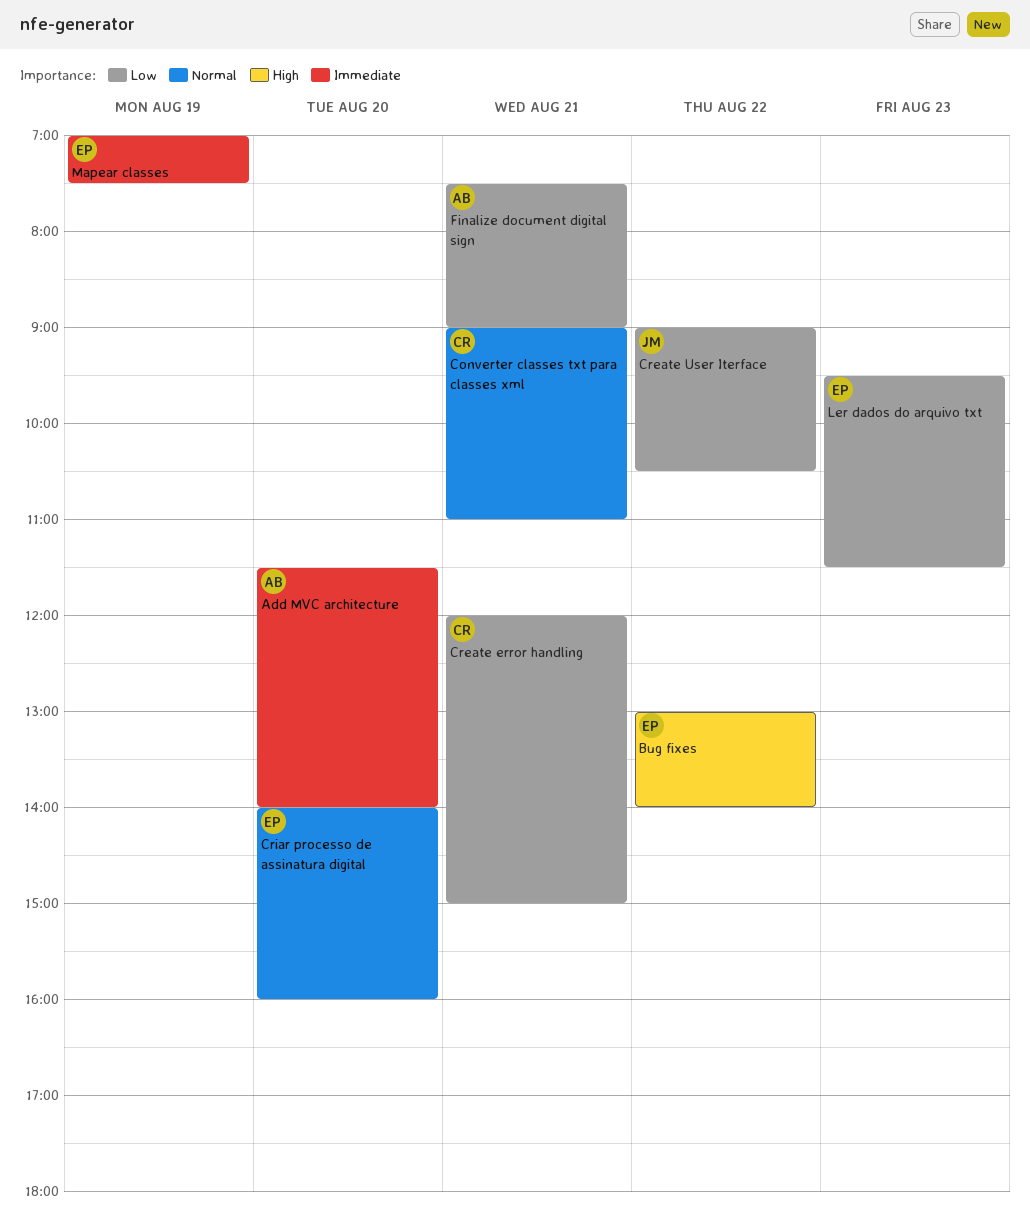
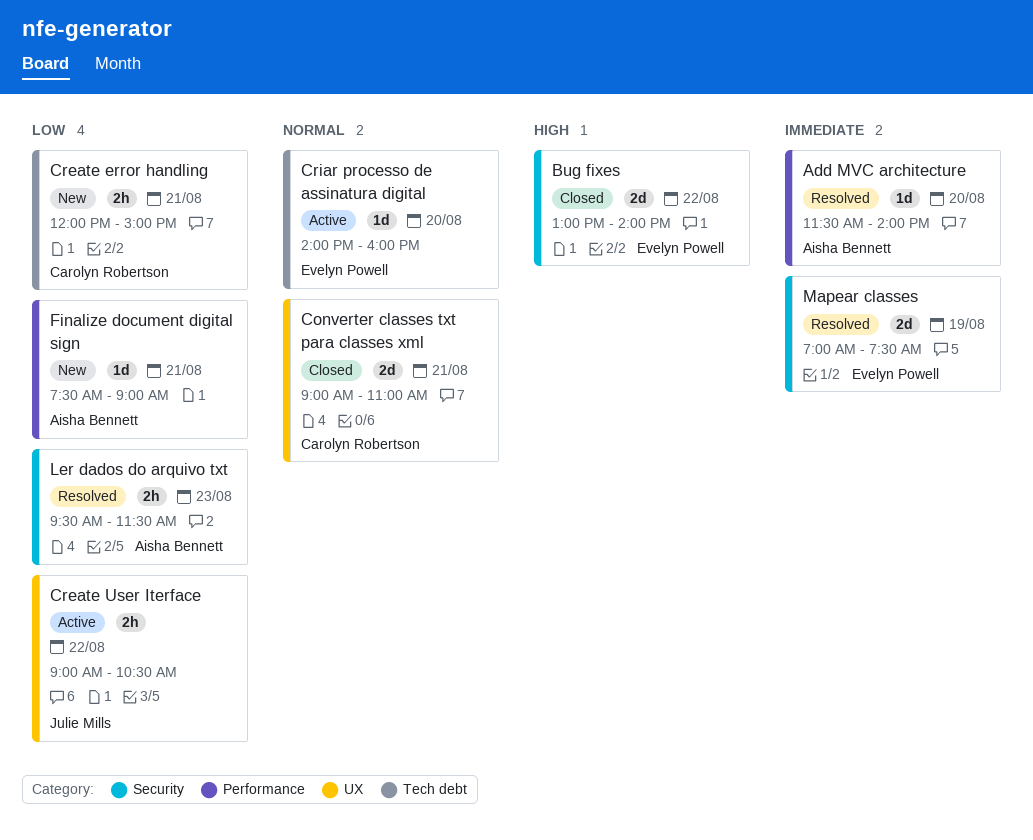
Ler dados do arquivo txt, owner: Evelyn Powell -> Aisha Bennett

